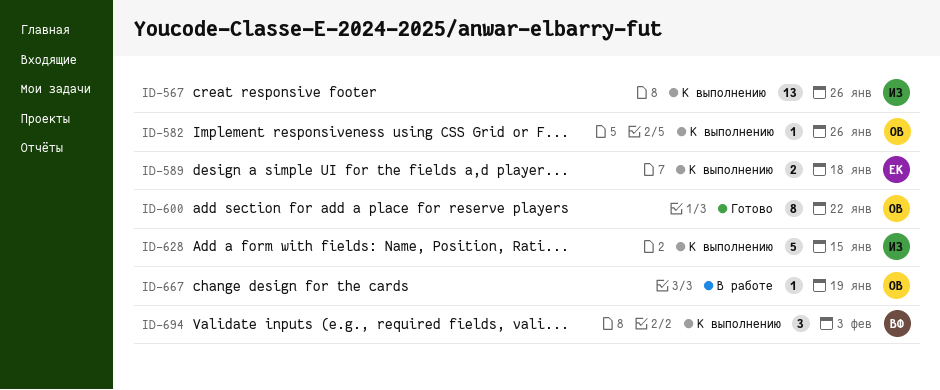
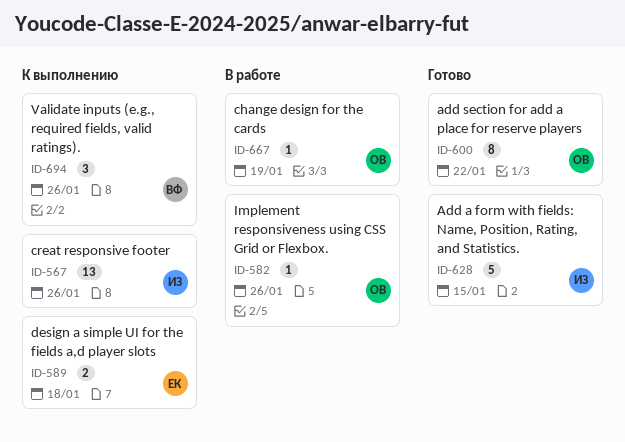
ID-582, status: К выполнению -> В работе
ID-628, status: К выполнению -> Готово
ID-694, due: Feb 3 -> Jan 26

